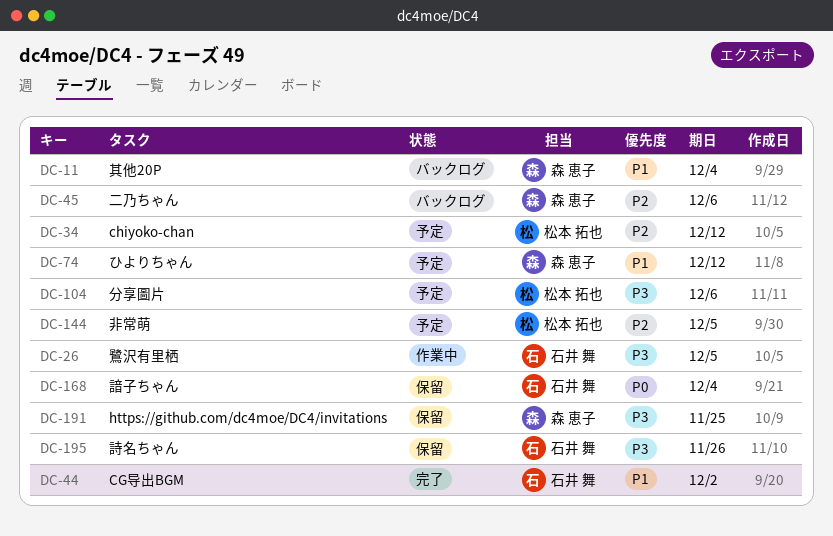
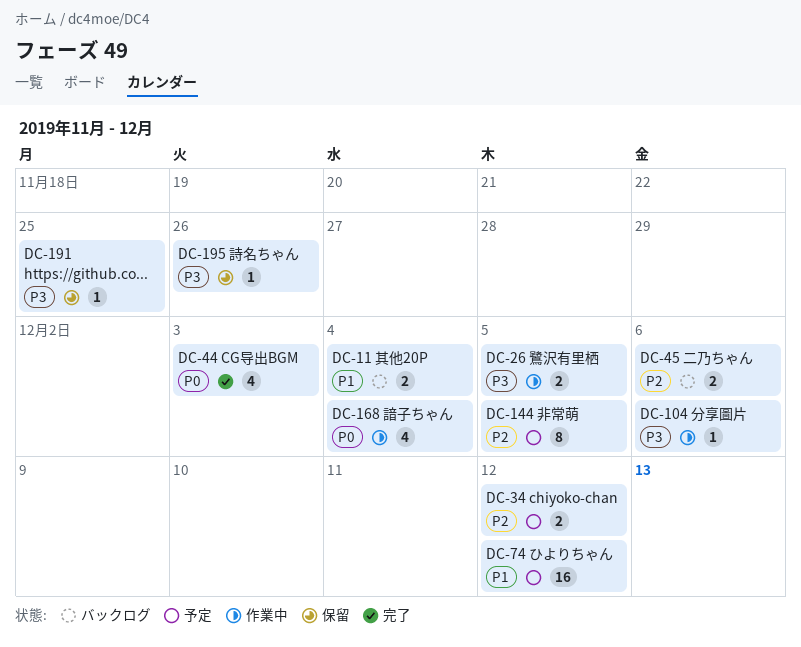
DC-44, priority: P1 -> P0
DC-44, due: Dec 2 -> Dec 3
DC-104, status: 予定 -> 作業中
DC-168, status: 保留 -> 作業中

